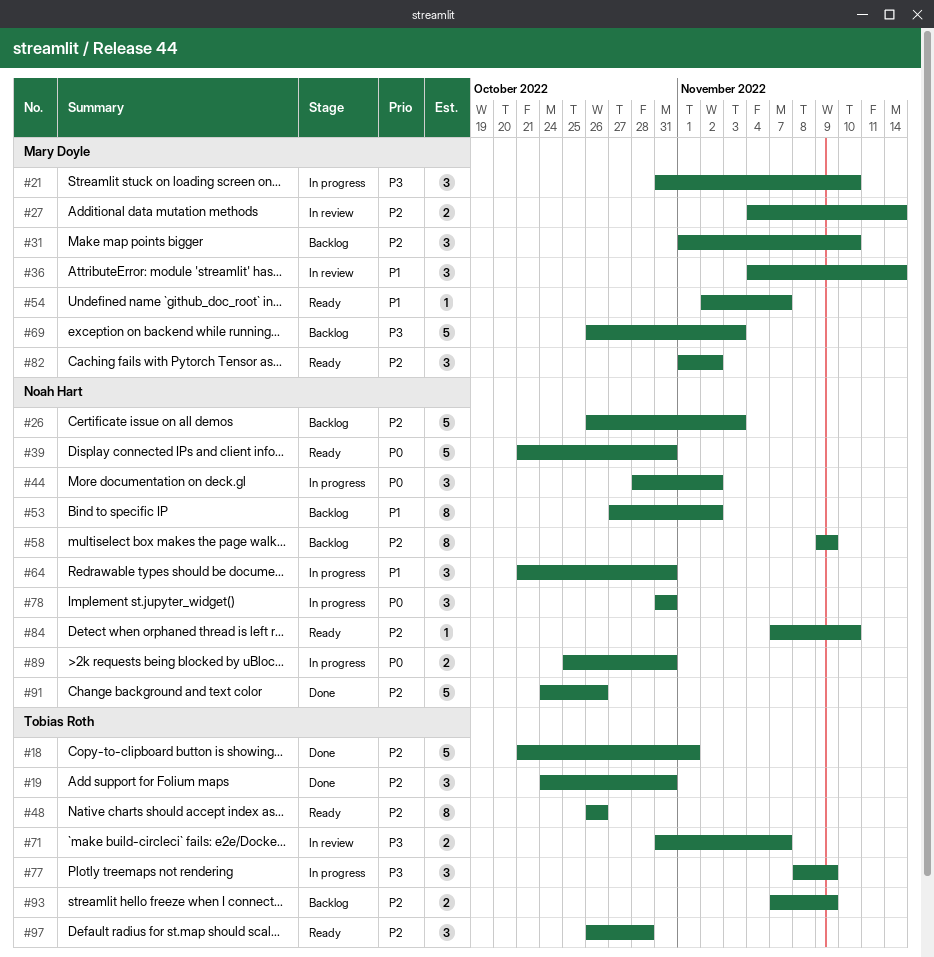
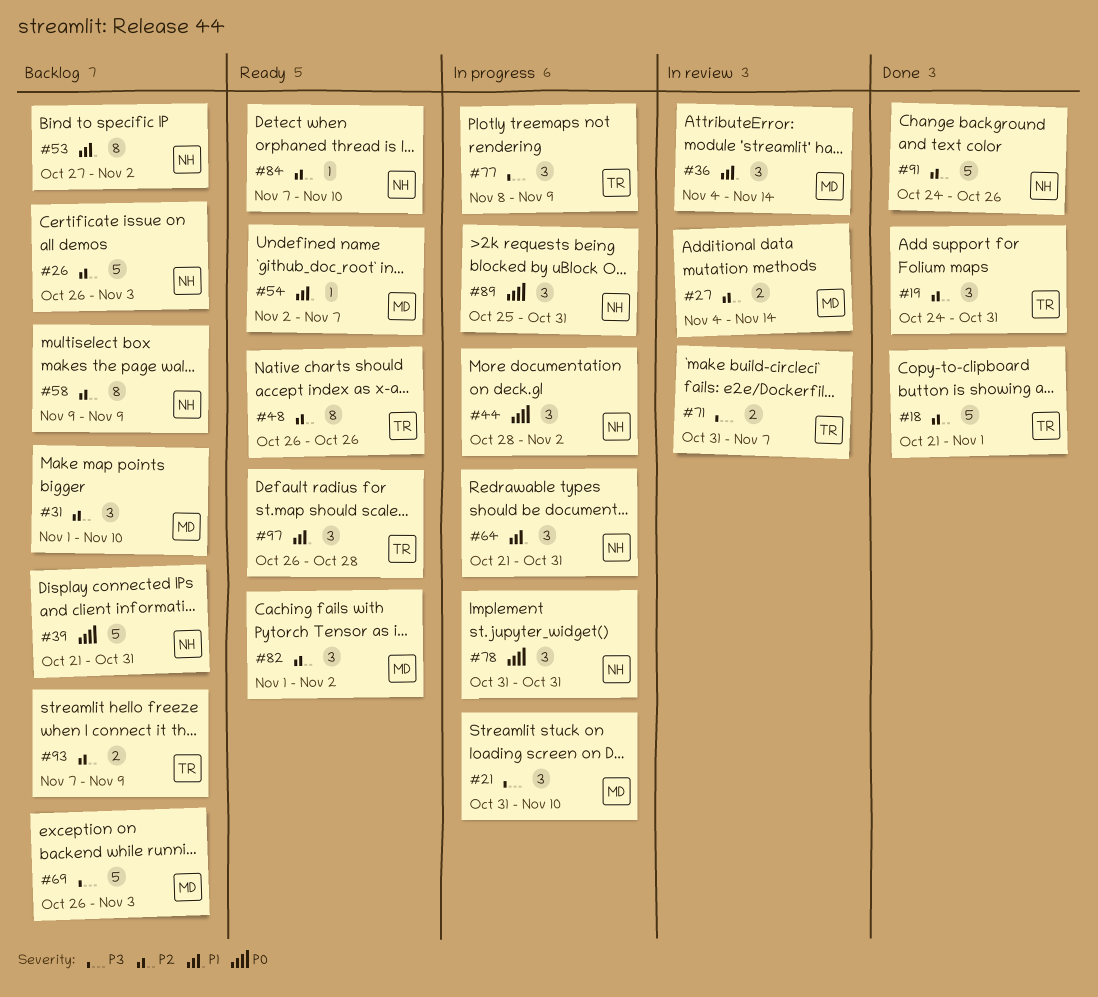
#39, status: Ready -> Backlog
#89, estimate: 2 -> 3
#97, priority: P2 -> P1

